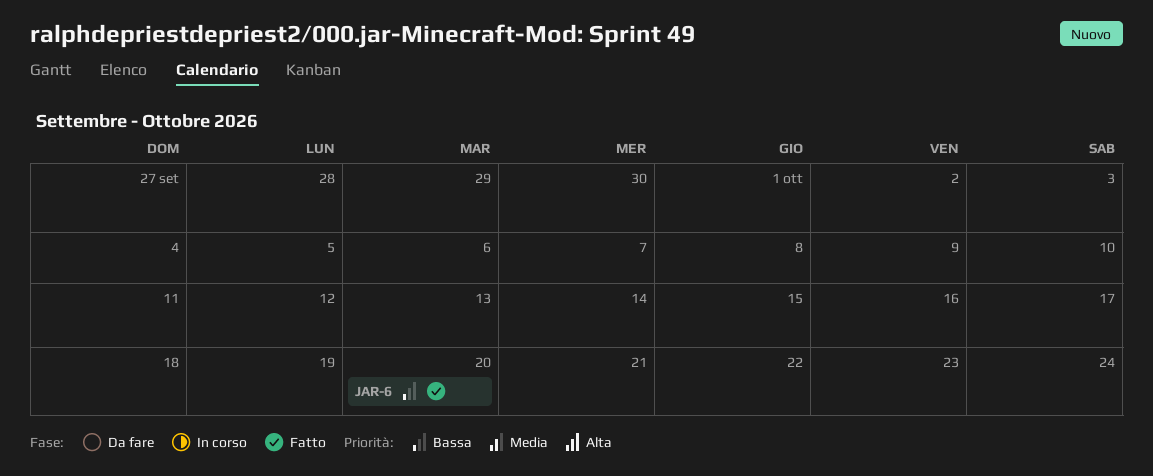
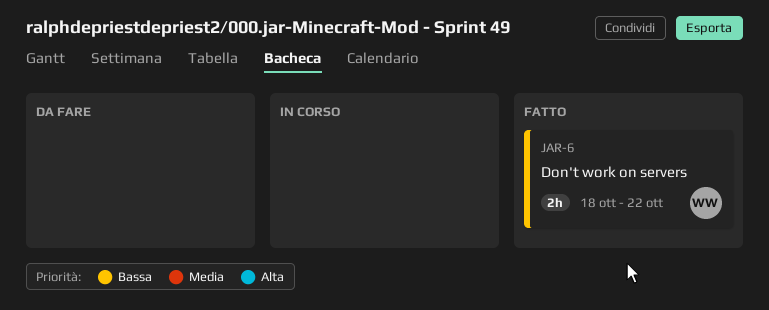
JAR-6, due: Oct 20 -> Oct 22

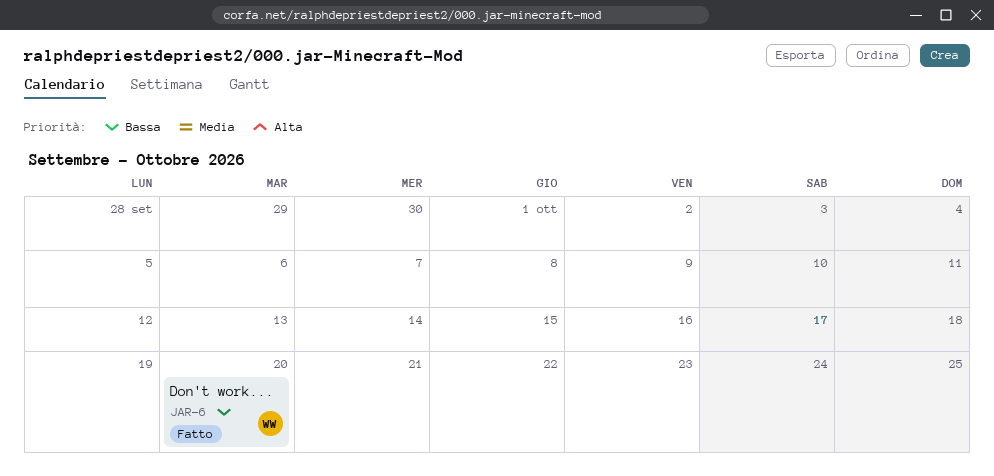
JAR-6, due: Oct 22 -> Oct 20

